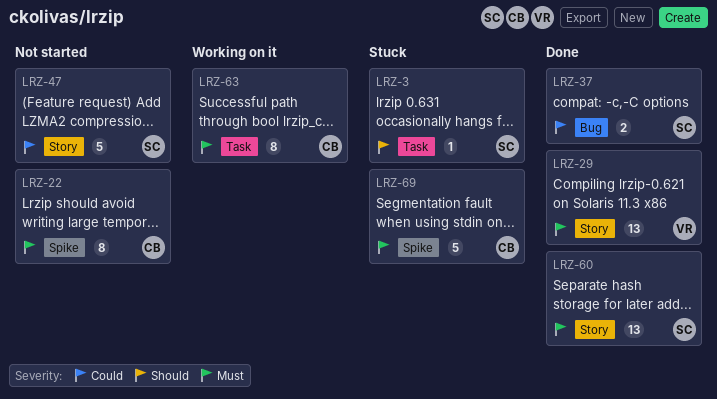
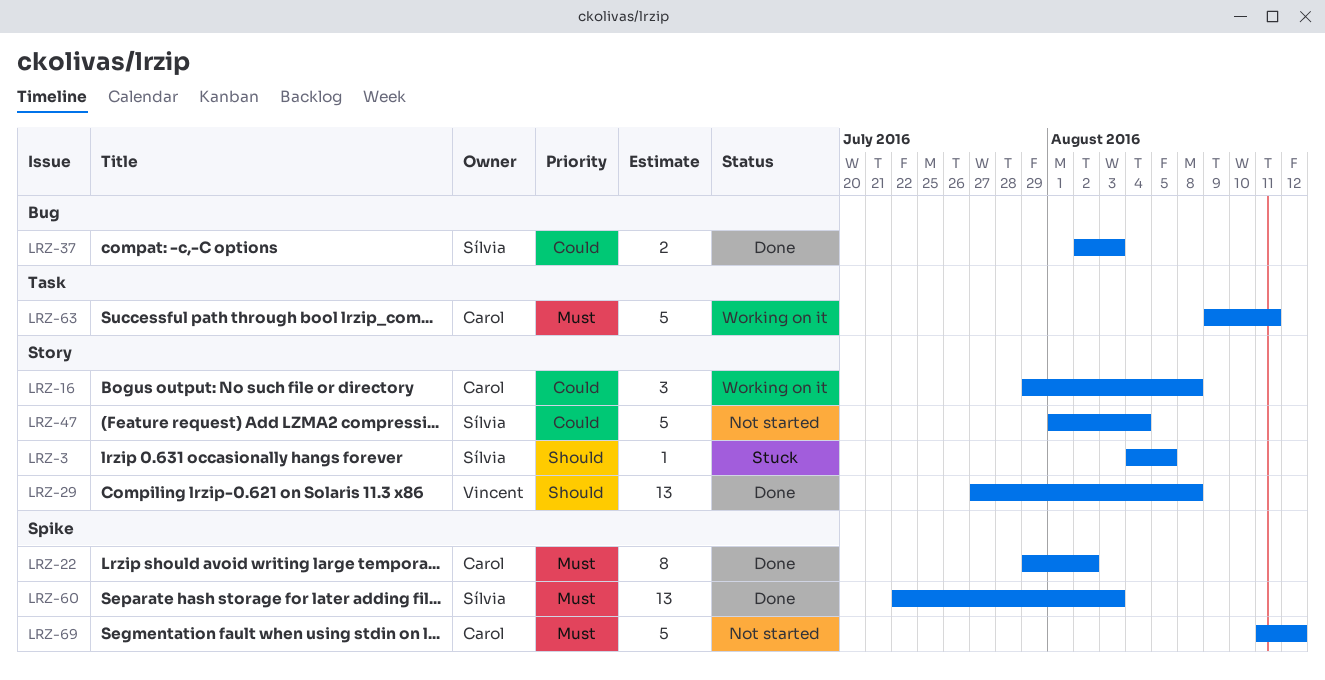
LRZ-3, label: Task -> Story
LRZ-16: none -> present
LRZ-22, status: Not started -> Done
LRZ-29, priority: Must -> Should
LRZ-60, label: Story -> Spike
LRZ-63, estimate: 8 -> 5
LRZ-69, status: Stuck -> Not started

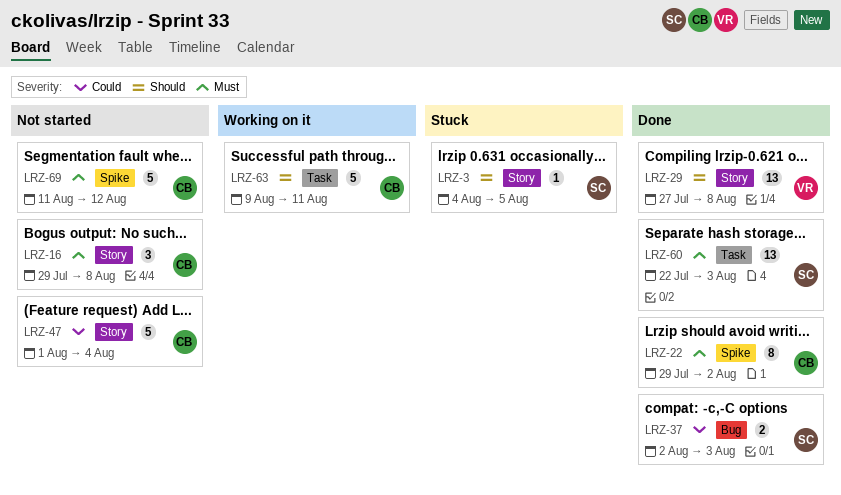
LRZ-16, status: Working on it -> Not started
LRZ-16, priority: Could -> Must
LRZ-47, owner: Sílvia -> Carol
LRZ-60, label: Spike -> Task
LRZ-63, priority: Must -> Should

